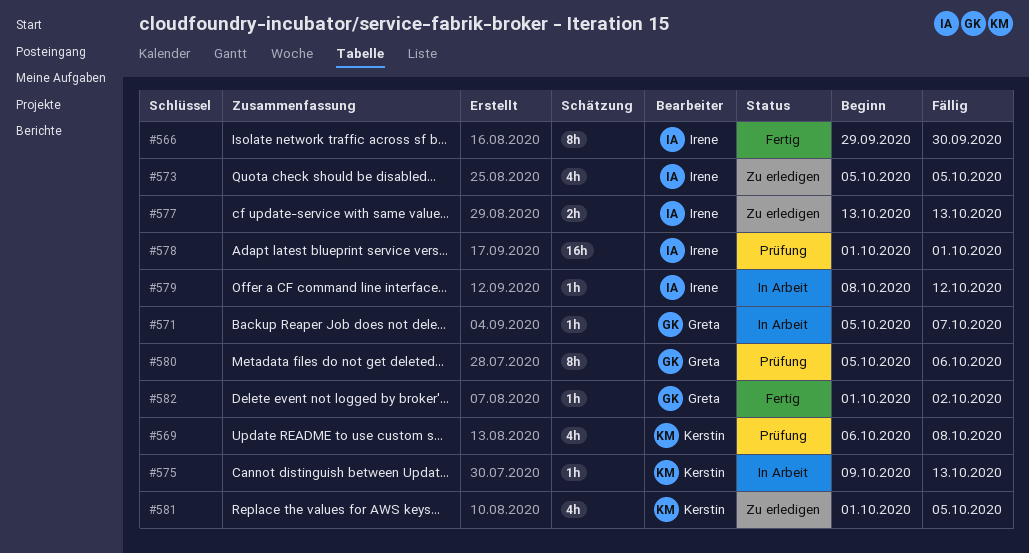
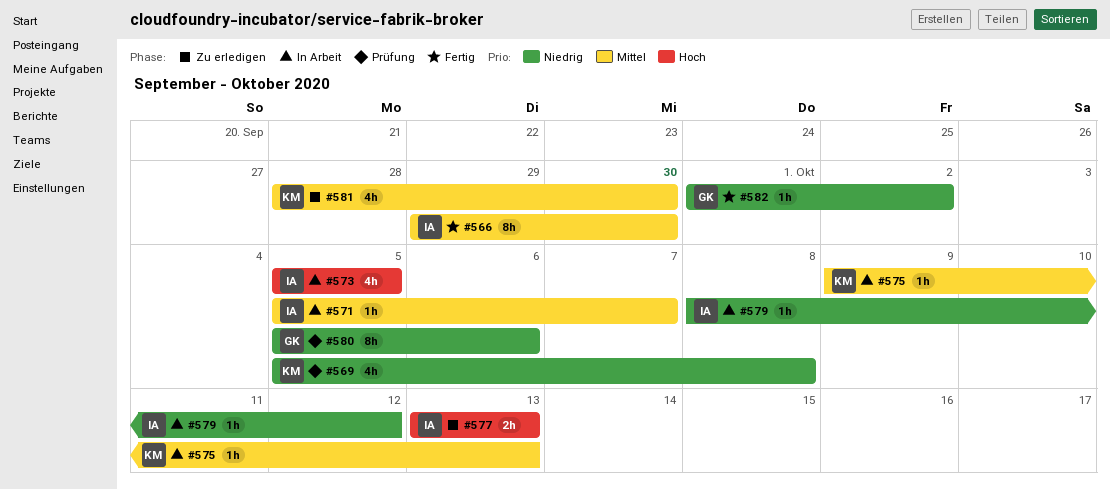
#569, start: Oct 6 -> Oct 5
#571, owner: Greta -> Irene
#573, status: Zu erledigen -> In Arbeit
#578: present -> none
#581, start: Oct 1 -> Sep 28
#581, due: Oct 5 -> Sep 30

